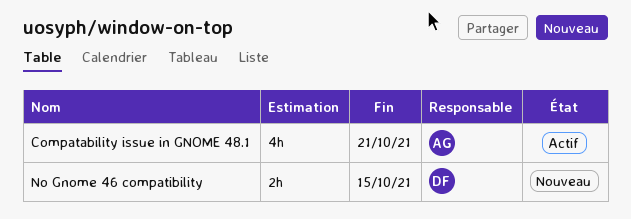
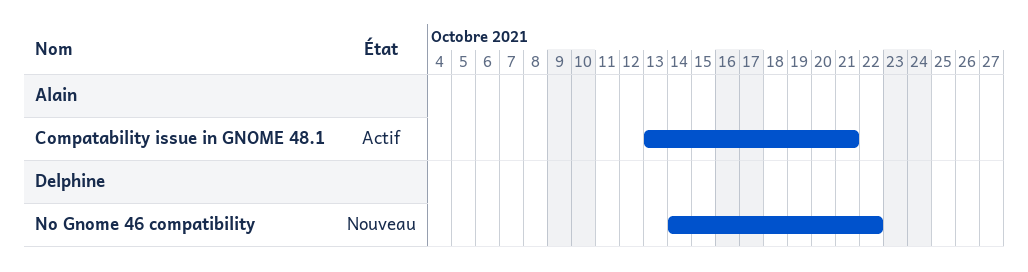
No Gnome 46 compatibility, due: Oct 15 -> Oct 22

